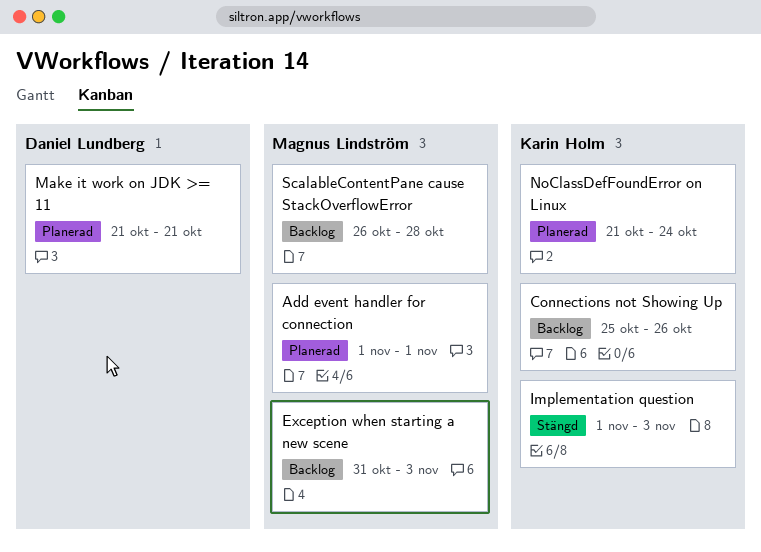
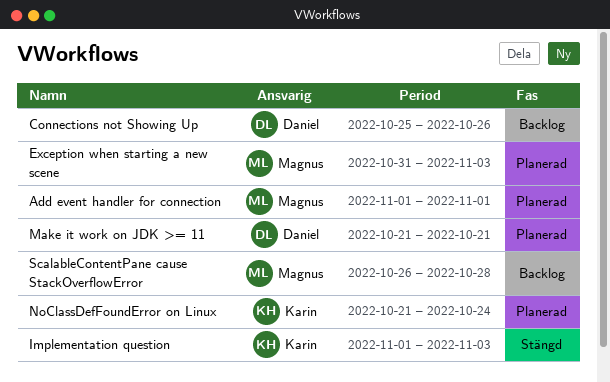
Connections not Showing Up, owner: Karin Holm -> Daniel Lundberg
Exception when starting a new scene, status: Backlog -> Planerad

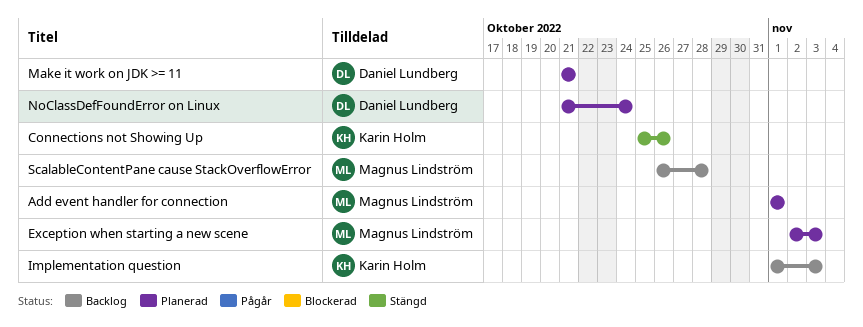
Connections not Showing Up, status: Backlog -> Stängd
Connections not Showing Up, owner: Daniel Lundberg -> Karin Holm
Exception when starting a new scene, start: Oct 31 -> Nov 2
Implementation question, status: Stängd -> Backlog
NoClassDefFoundError on Linux, owner: Karin Holm -> Daniel Lundberg

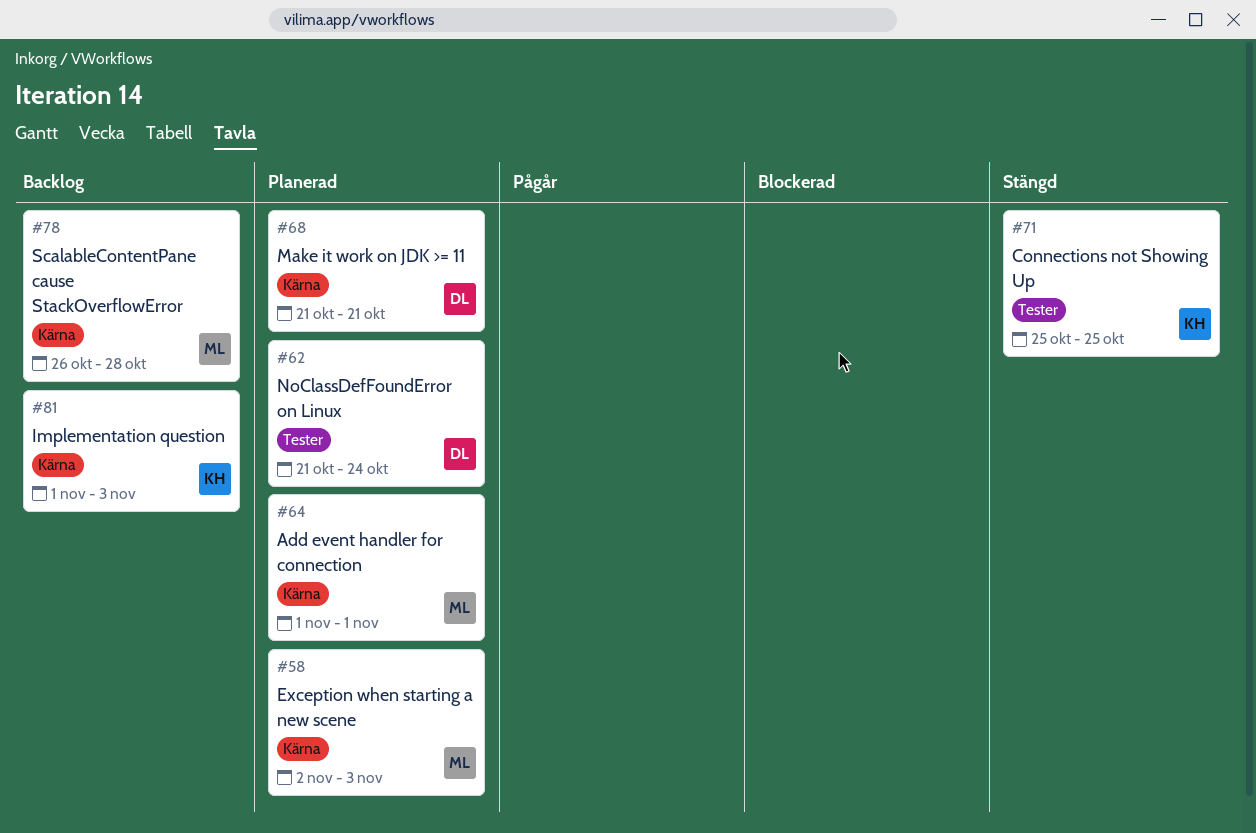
Connections not Showing Up, due: Oct 26 -> Oct 25

